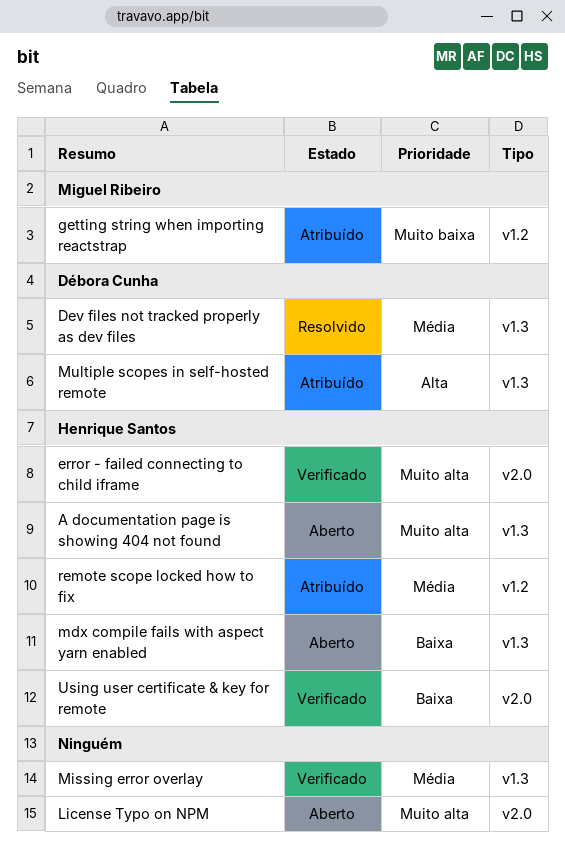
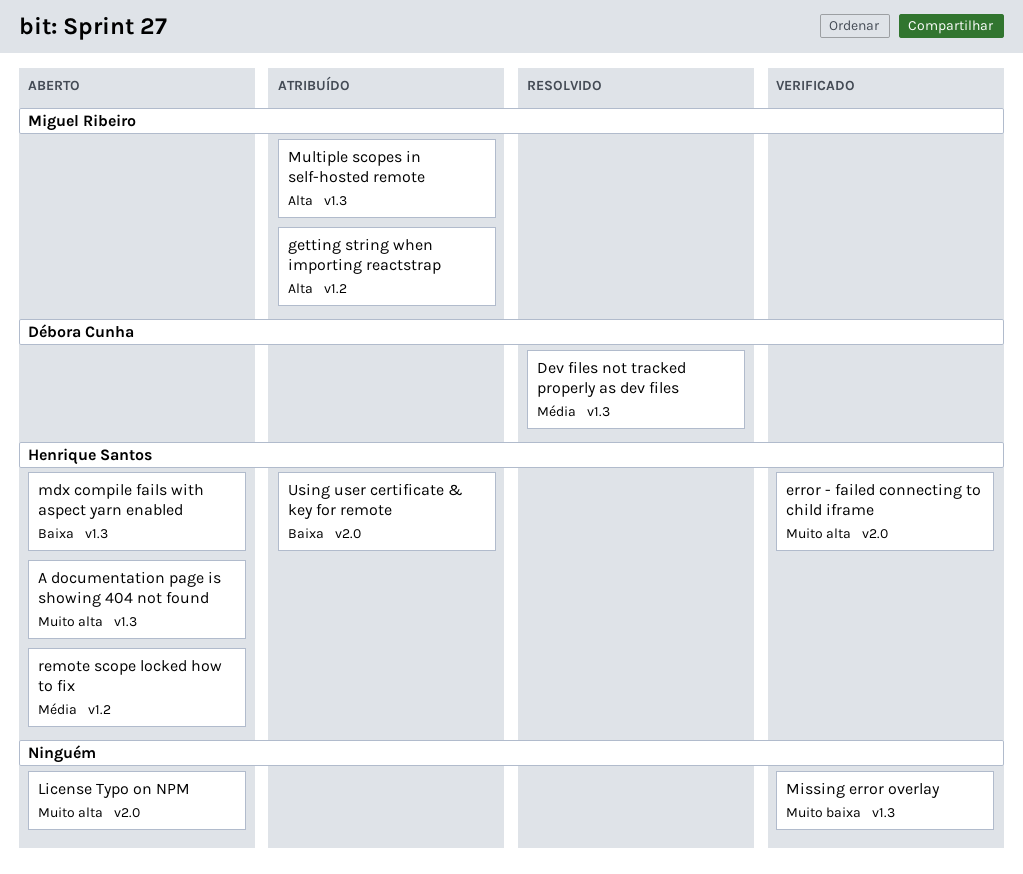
getting string when importing reactstrap, priority: Muito baixa -> Alta
Missing error overlay, priority: Média -> Muito baixa
Multiple scopes in self-hosted remote, owner: Débora Cunha -> Miguel Ribeiro
remote scope locked how to fix, status: Atribuído -> Aberto
Using user certificate & key for remote, status: Verificado -> Atribuído

